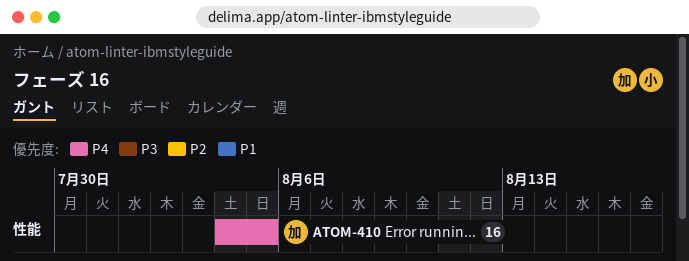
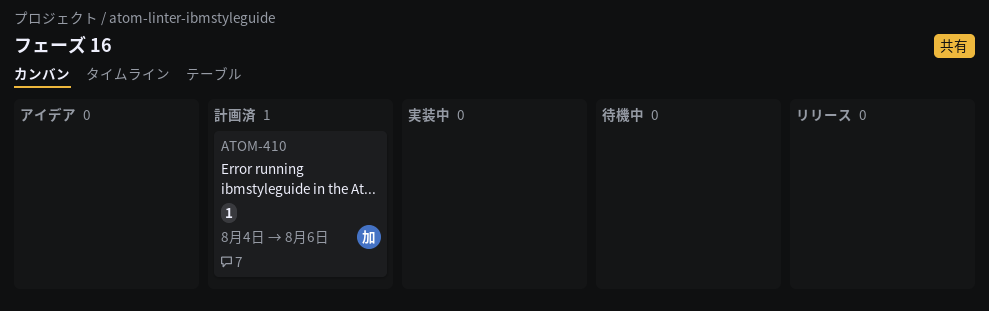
ATOM-410, estimate: 16 -> 1
ATOM-410, due: Aug 5 -> Aug 6

